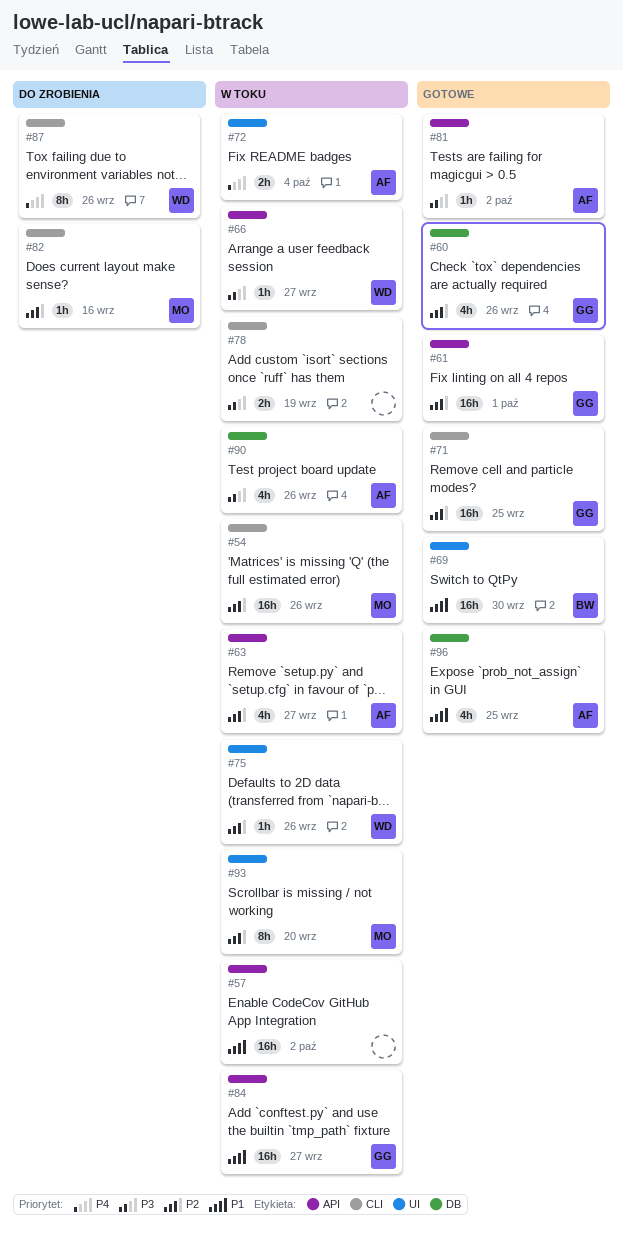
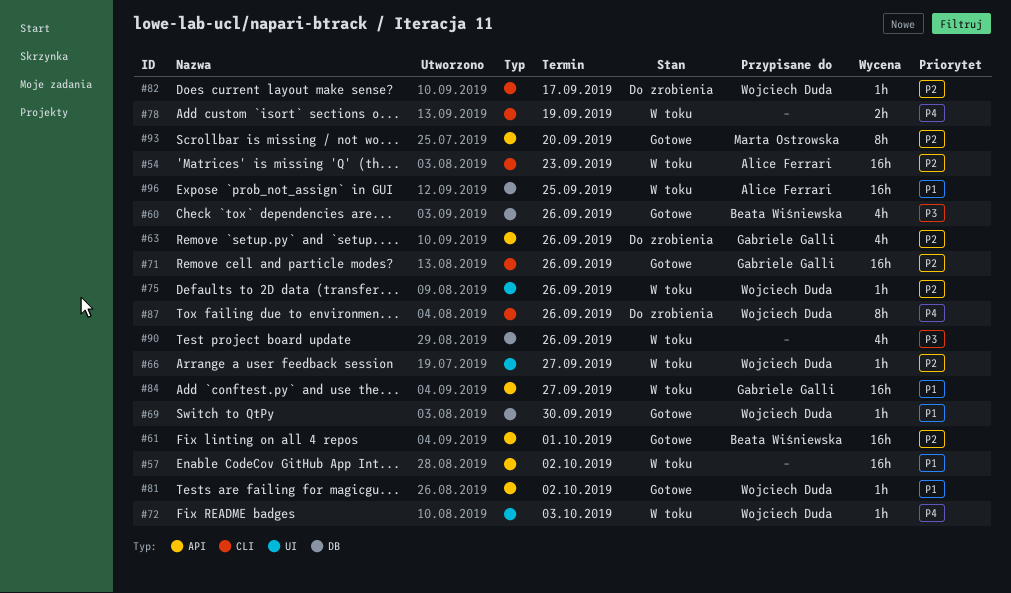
#54, owner: Marta Ostrowska -> Alice Ferrari
#54, due: Sep 26 -> Sep 23
#60, owner: Gabriele Galli -> Beata Wiśniewska
#60, priority: P2 -> P3
#61, owner: Gabriele Galli -> Beata Wiśniewska
#63, status: W toku -> Do zrobienia
#63, owner: Alice Ferrari -> Gabriele Galli
#63, due: Sep 27 -> Sep 26
#66, priority: P3 -> P2
#66, label: API -> UI
#69, owner: Beata Wiśniewska -> Wojciech Duda
#69, label: UI -> DB
#69, estimate: 16h -> 1h
#71, due: Sep 25 -> Sep 26
#72, owner: Alice Ferrari -> Wojciech Duda
#72, estimate: 2h -> 1h
#72, due: Oct 4 -> Oct 3
#78, priority: P3 -> P4
#81, owner: Alice Ferrari -> Wojciech Duda
#81, priority: P3 -> P1
#82, owner: Marta Ostrowska -> Wojciech Duda
#82, due: Sep 16 -> Sep 17
#90, owner: Alice Ferrari -> none
#93, status: W toku -> Gotowe
#93, label: UI -> API
#96, status: Gotowe -> W toku
#96, estimate: 4h -> 16h

